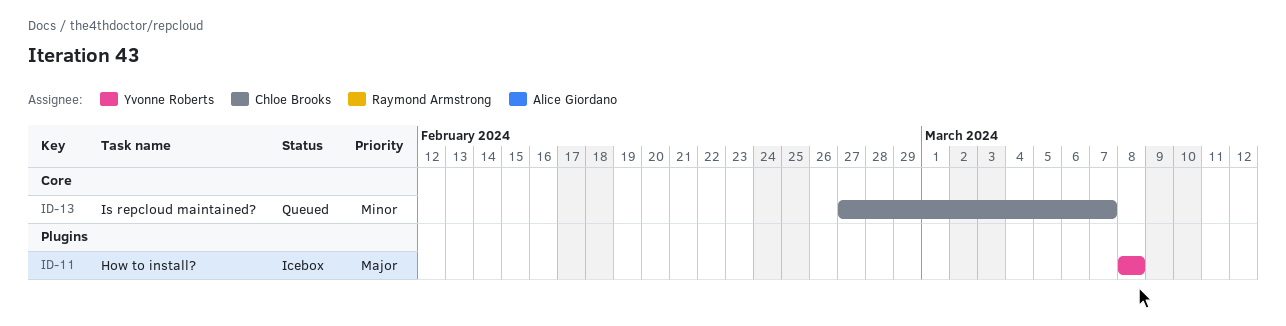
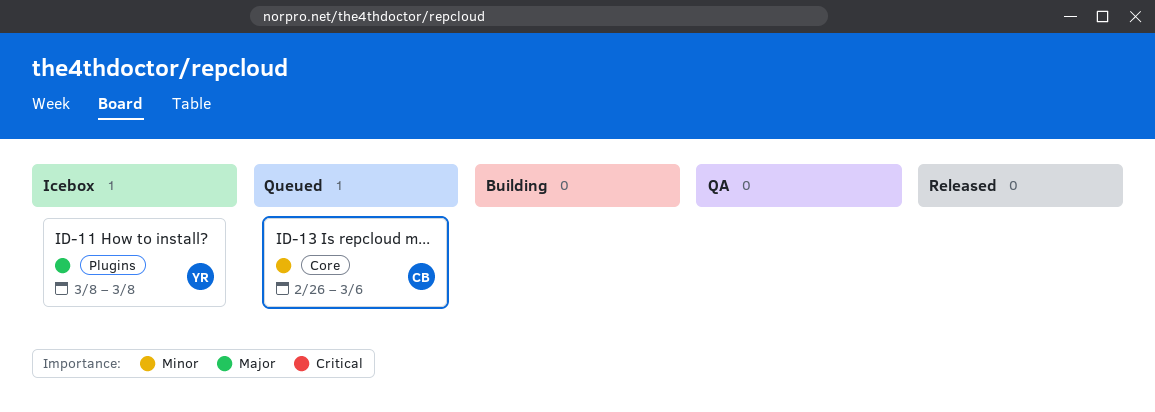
ID-13, start: Feb 27 -> Feb 26
ID-13, due: Mar 7 -> Mar 6

